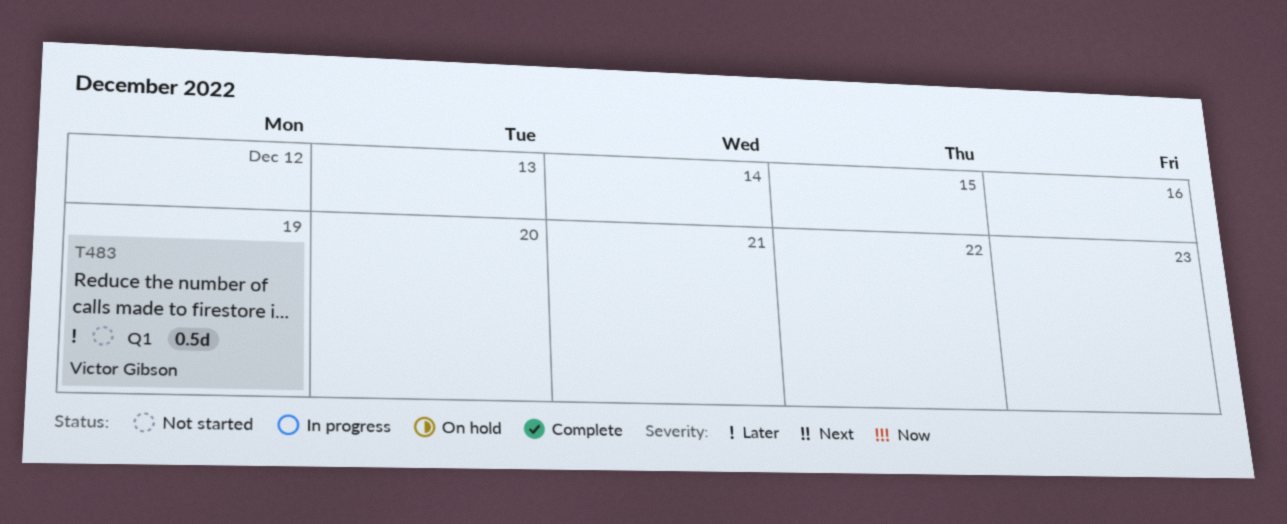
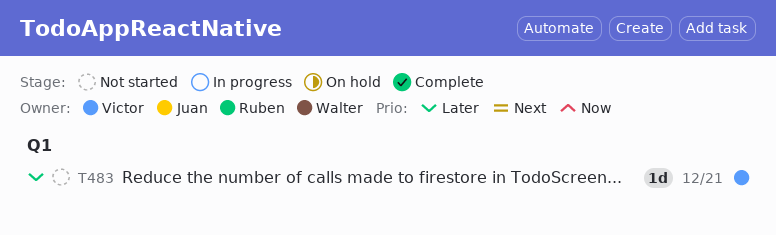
T483, estimate: 0.5d -> 1d
T483, due: Dec 19 -> Dec 21

